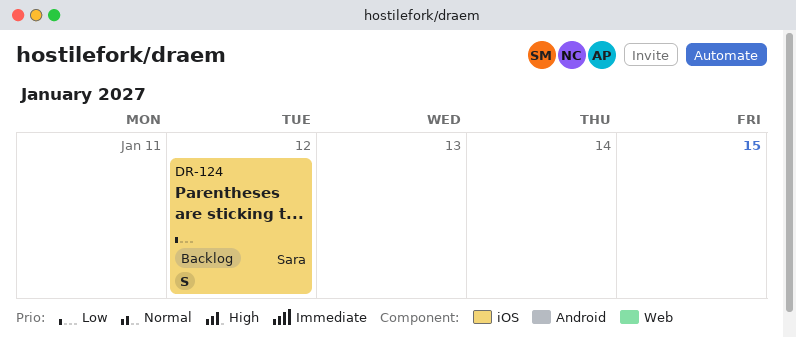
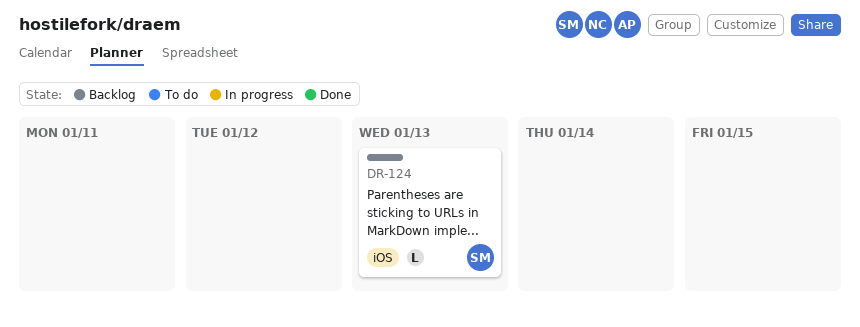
DR-124, estimate: S -> L
DR-124, due: Jan 12 -> Jan 13

